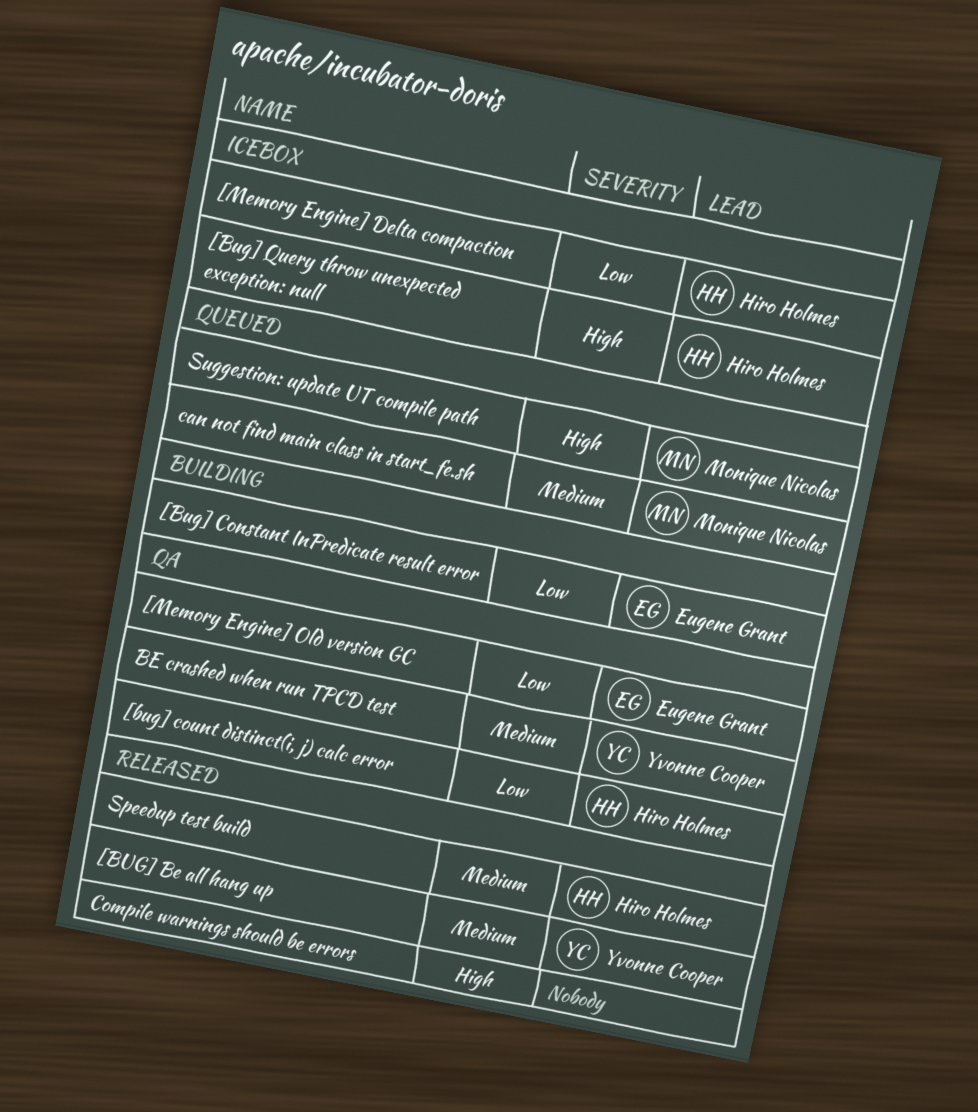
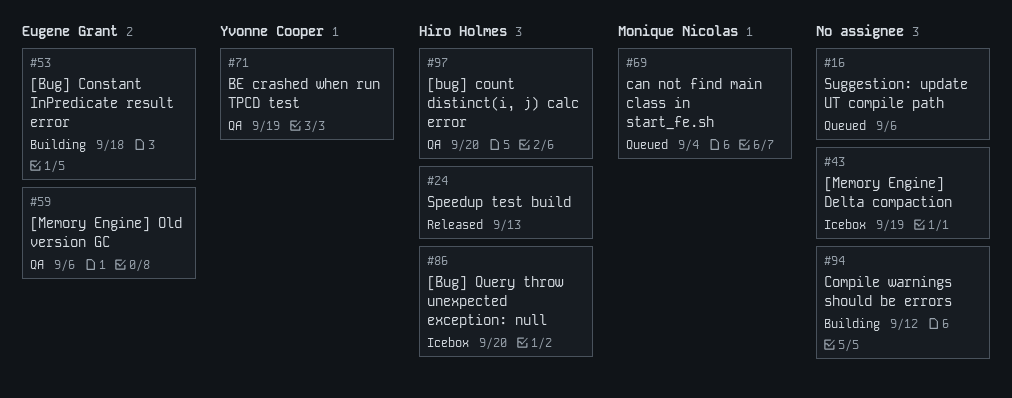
[BUG] Be all hang up: present -> none
[Memory Engine] Delta compaction, owner: Hiro Holmes -> none
Compile warnings should be errors, status: Released -> Building
Suggestion: update UT compile path, owner: Monique Nicolas -> none

